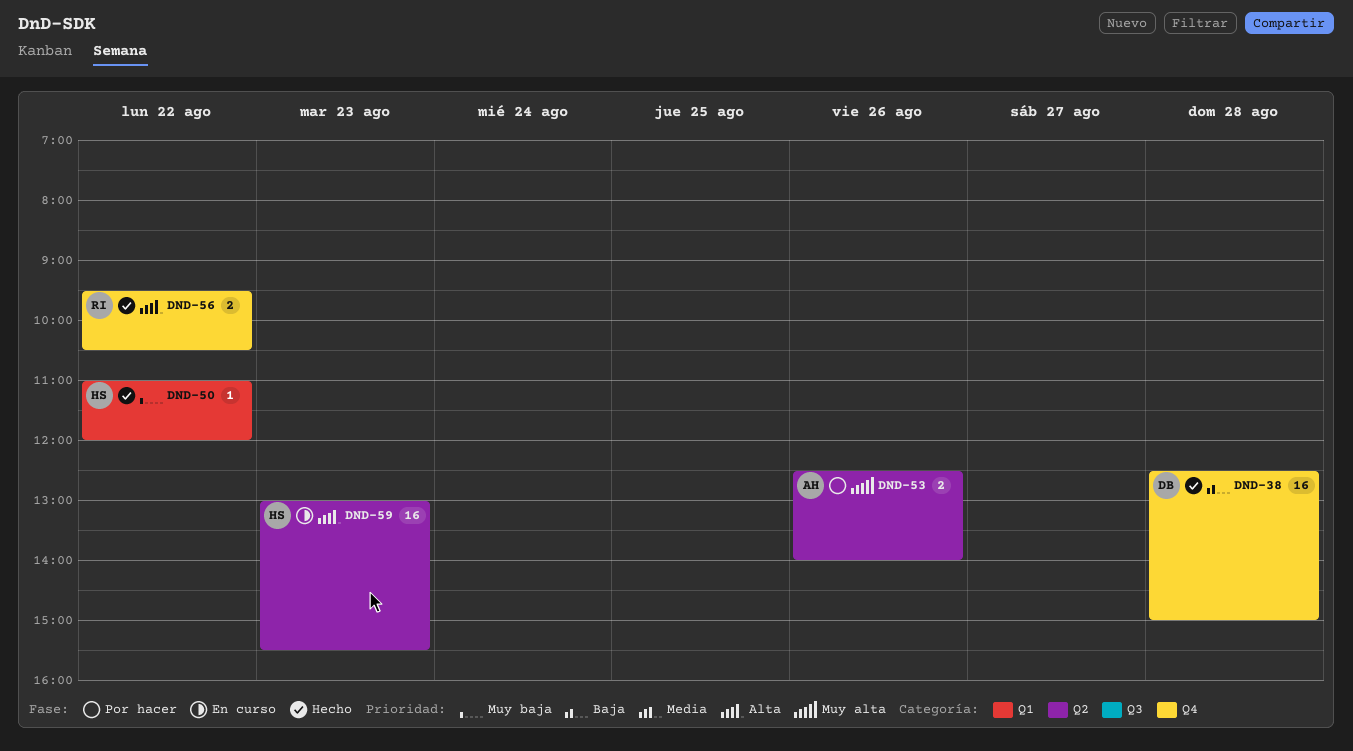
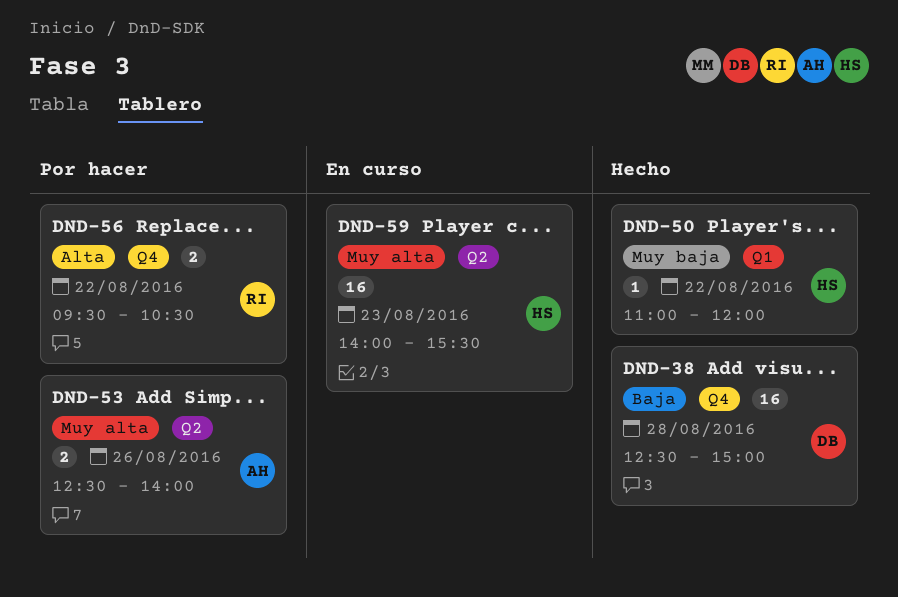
DND-56, status: Hecho -> Por hacer
DND-59, priority: Alta -> Muy alta
DND-59, begins: 13:00 -> 14:00

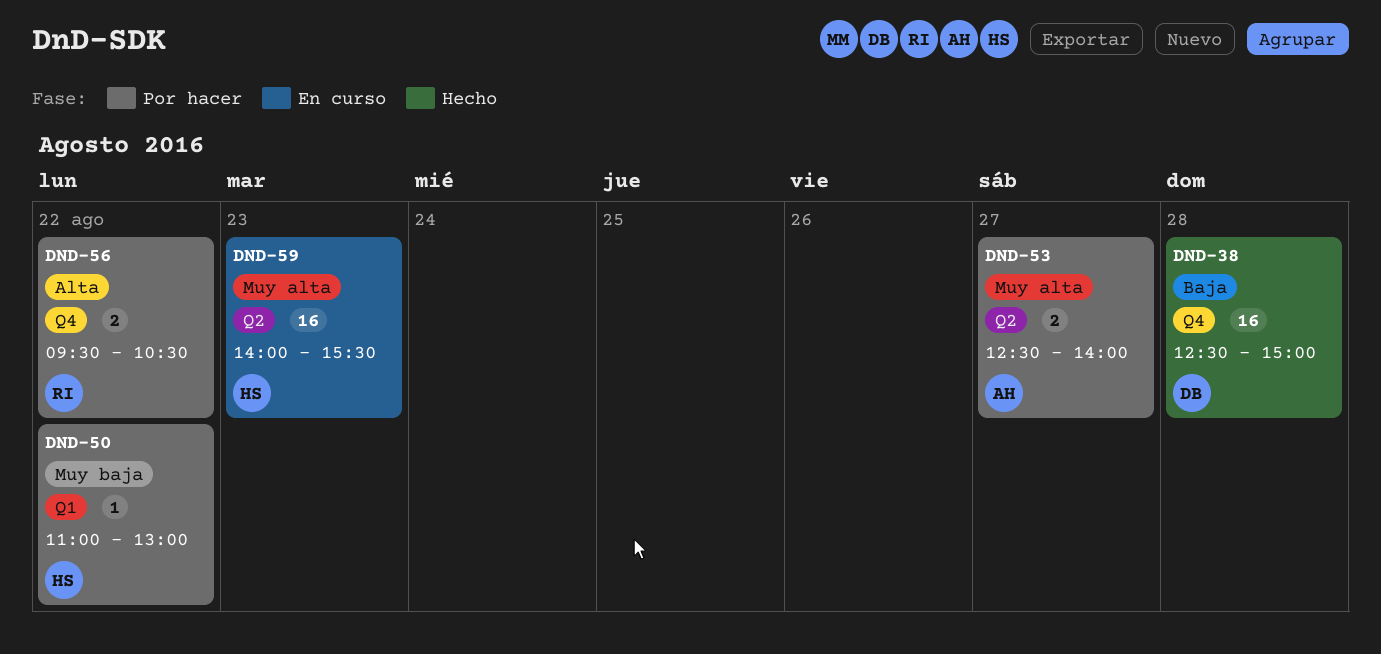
DND-50, status: Hecho -> Por hacer
DND-50, ends: 12:00 -> 13:00
DND-53, day: Aug 26 -> Aug 27

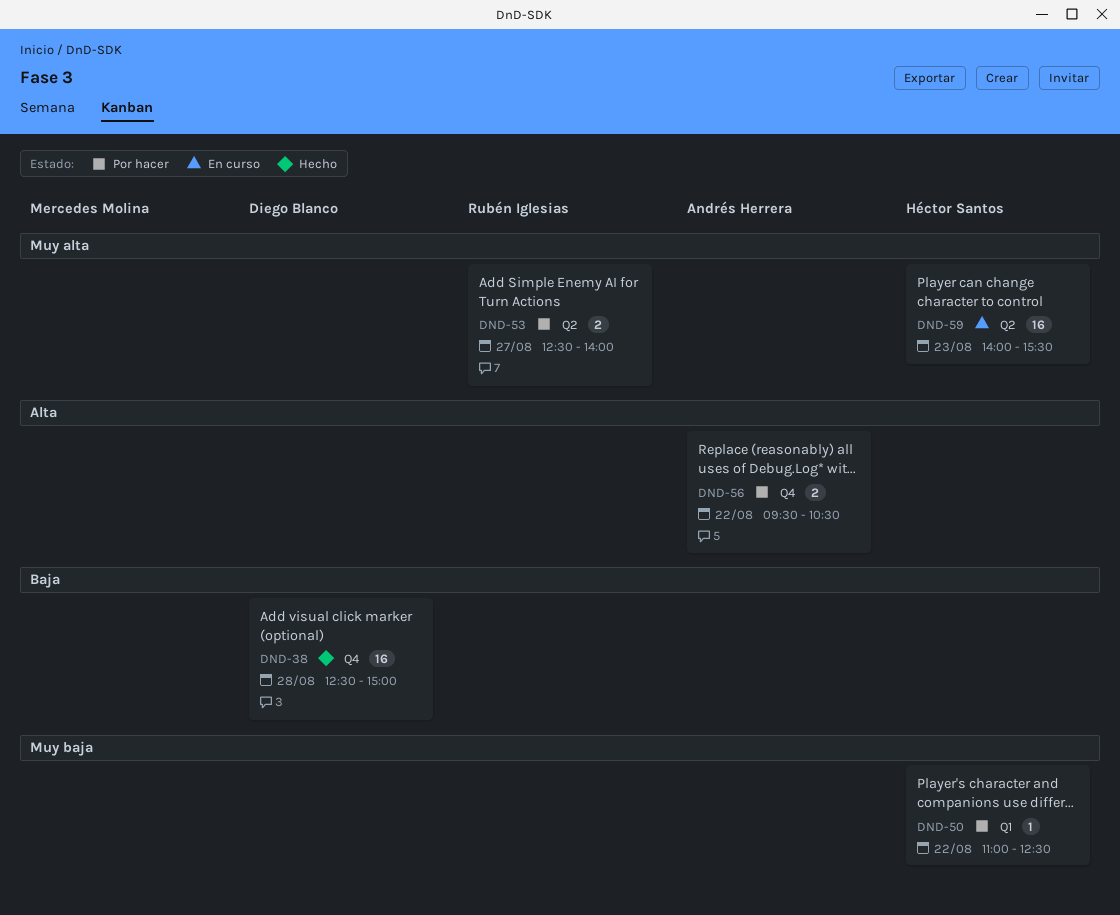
DND-50, ends: 13:00 -> 12:30
DND-53, owner: Andrés Herrera -> Rubén Iglesias
DND-56, owner: Rubén Iglesias -> Andrés Herrera

